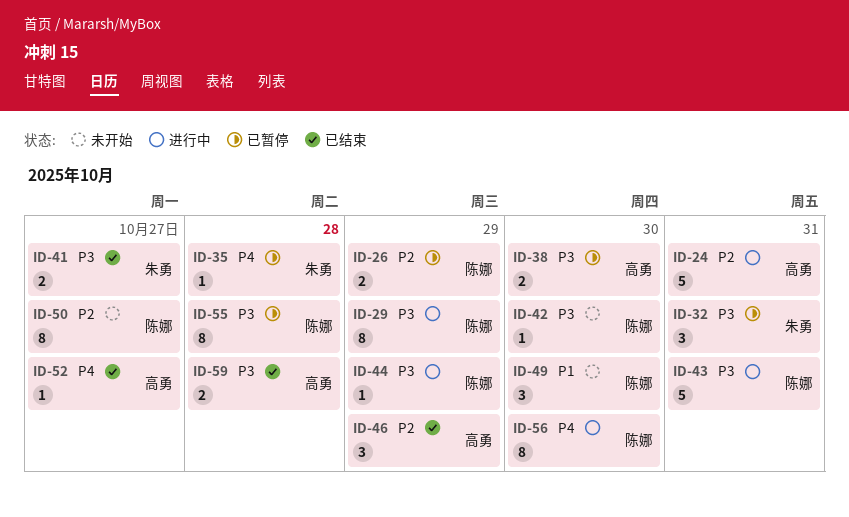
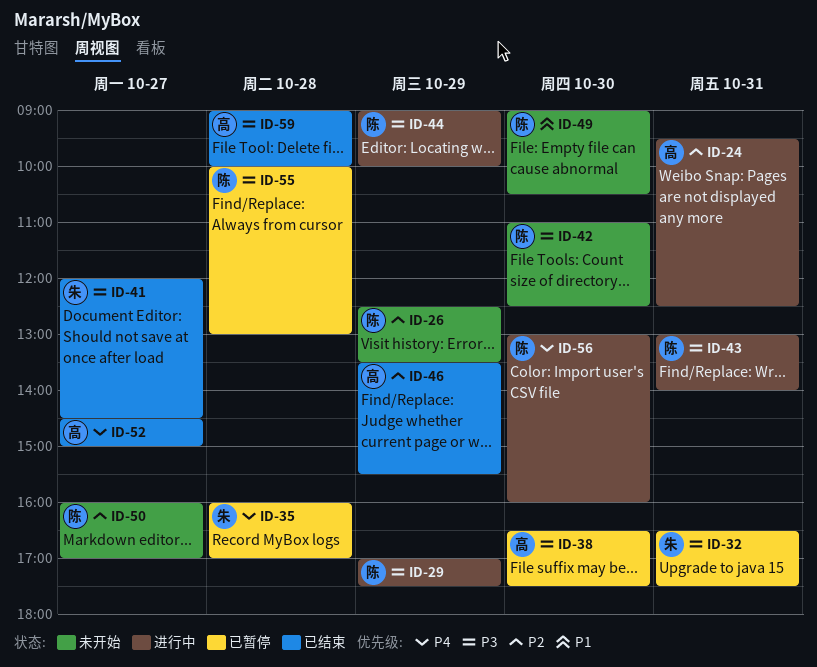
ID-26, status: 已暂停 -> 未开始

